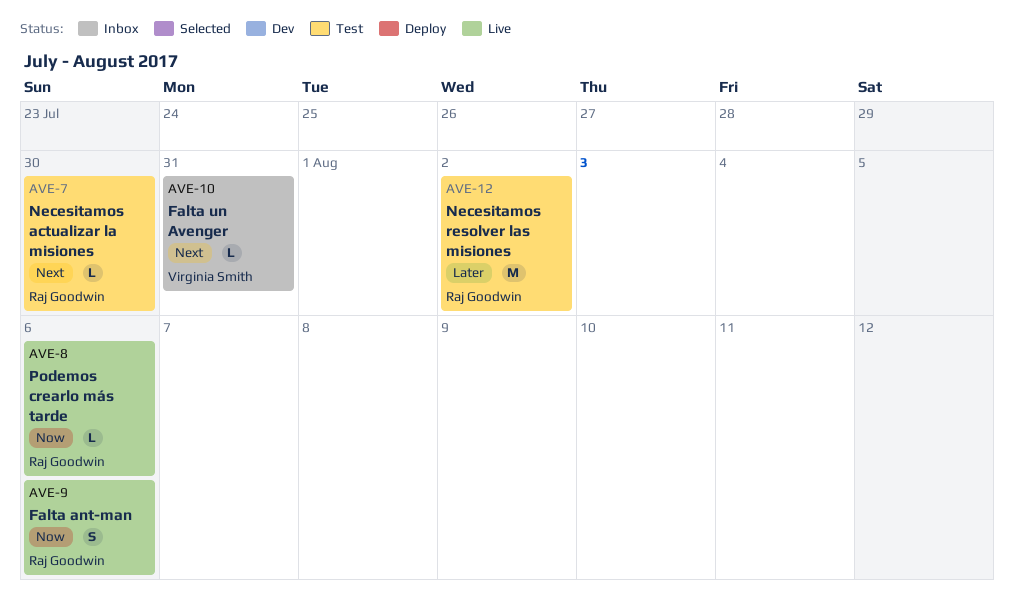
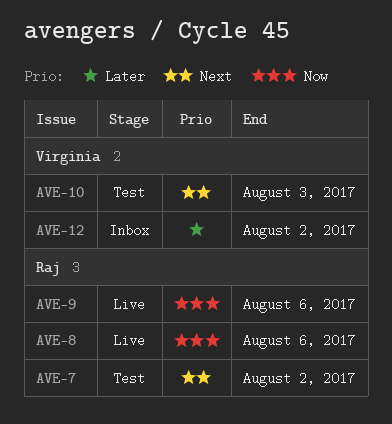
AVE-7, due: Jul 30 -> Aug 2
AVE-10, status: Inbox -> Test
AVE-10, due: Jul 31 -> Aug 3
AVE-12, status: Test -> Inbox
AVE-12, owner: Raj Goodwin -> Virginia Smith

